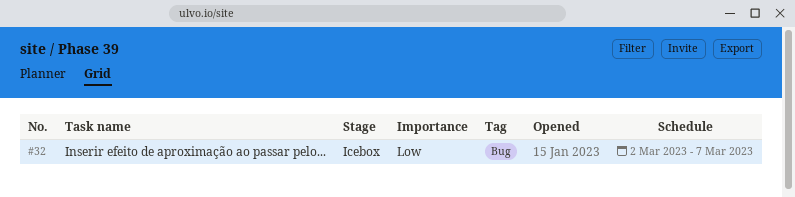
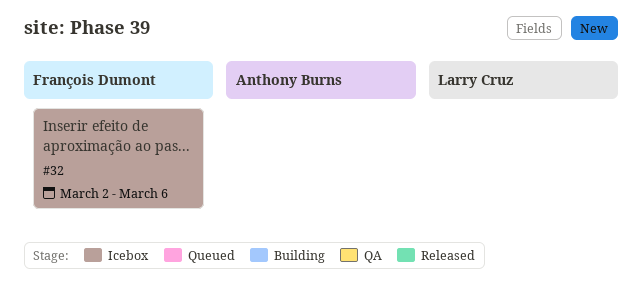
#32, due: Mar 7 -> Mar 6

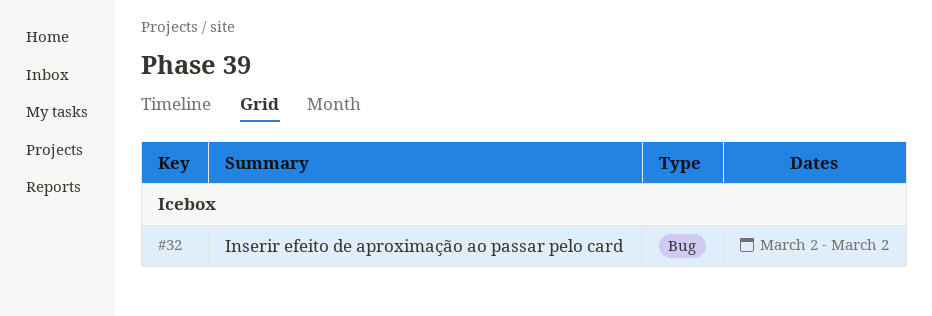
#32, due: Mar 6 -> Mar 2

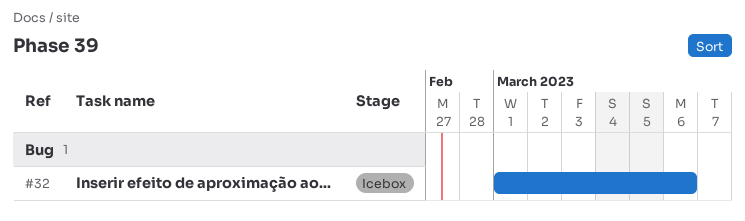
#32, start: Mar 2 -> Mar 1
#32, due: Mar 2 -> Mar 6

